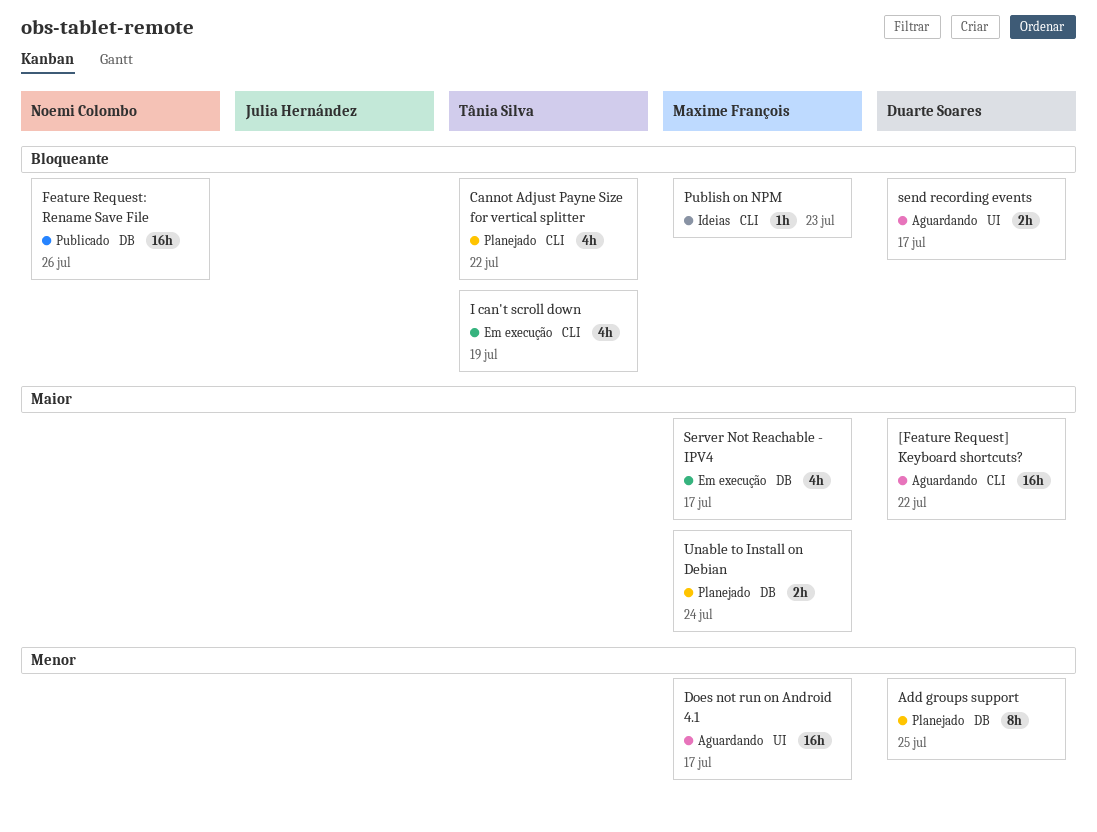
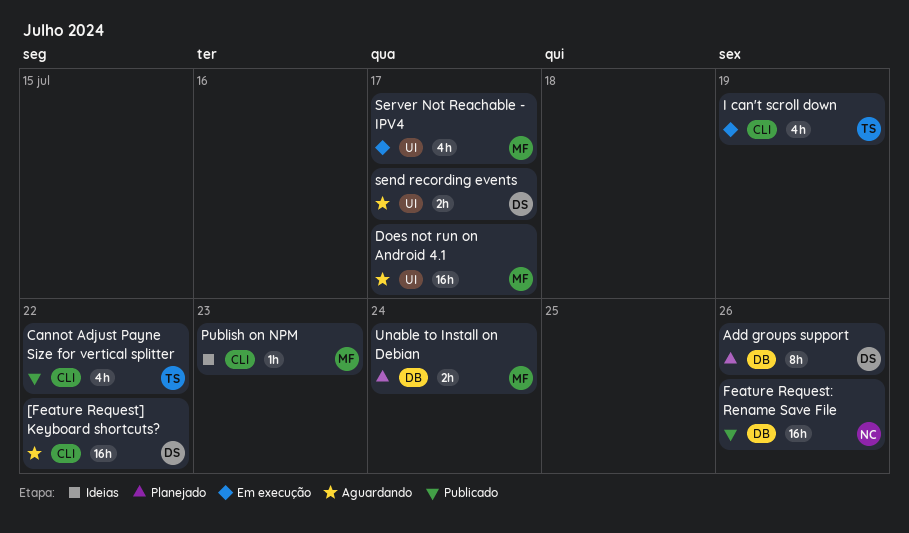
Add groups support, due: Jul 25 -> Jul 26
Cannot Adjust Payne Size for vertical splitter, status: Planejado -> Publicado
Server Not Reachable - IPV4, label: DB -> UI

